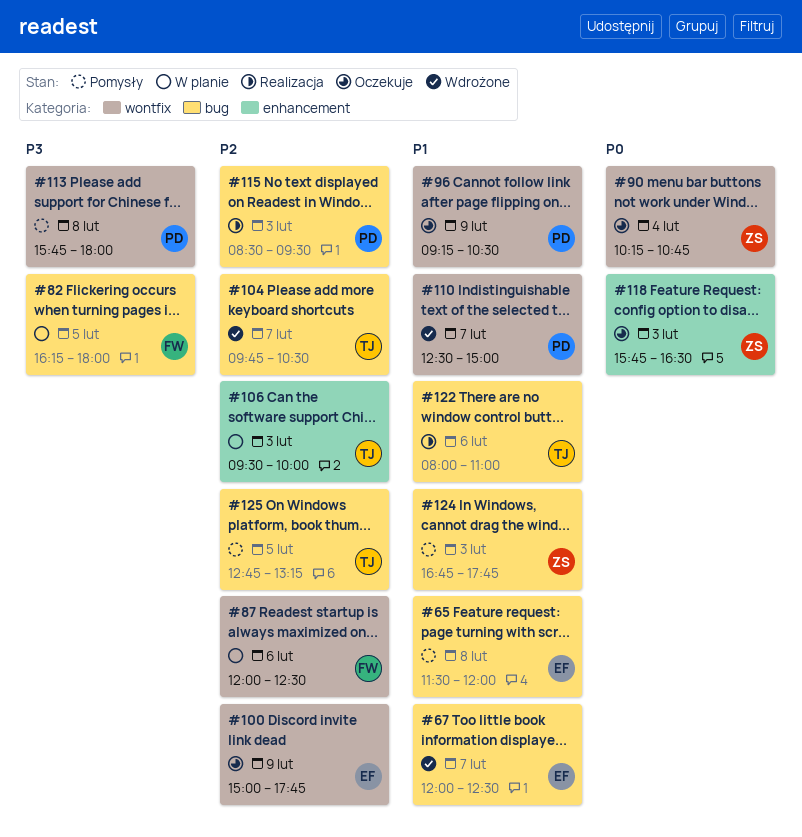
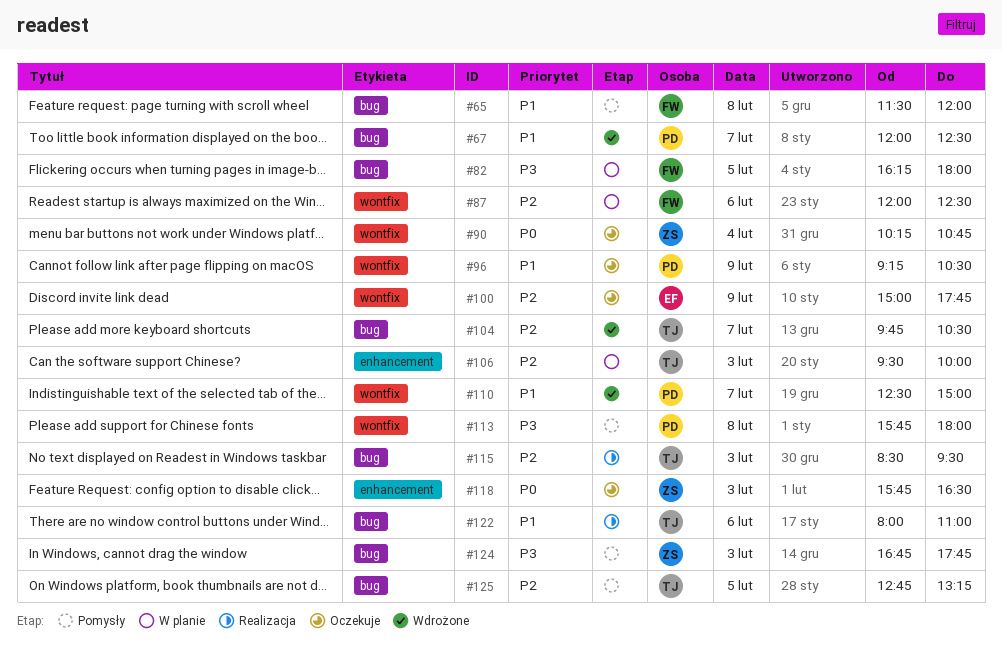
#65, owner: EF -> FW
#67, owner: EF -> PD
#115, owner: PD -> TJ
#124, priority: P1 -> P3

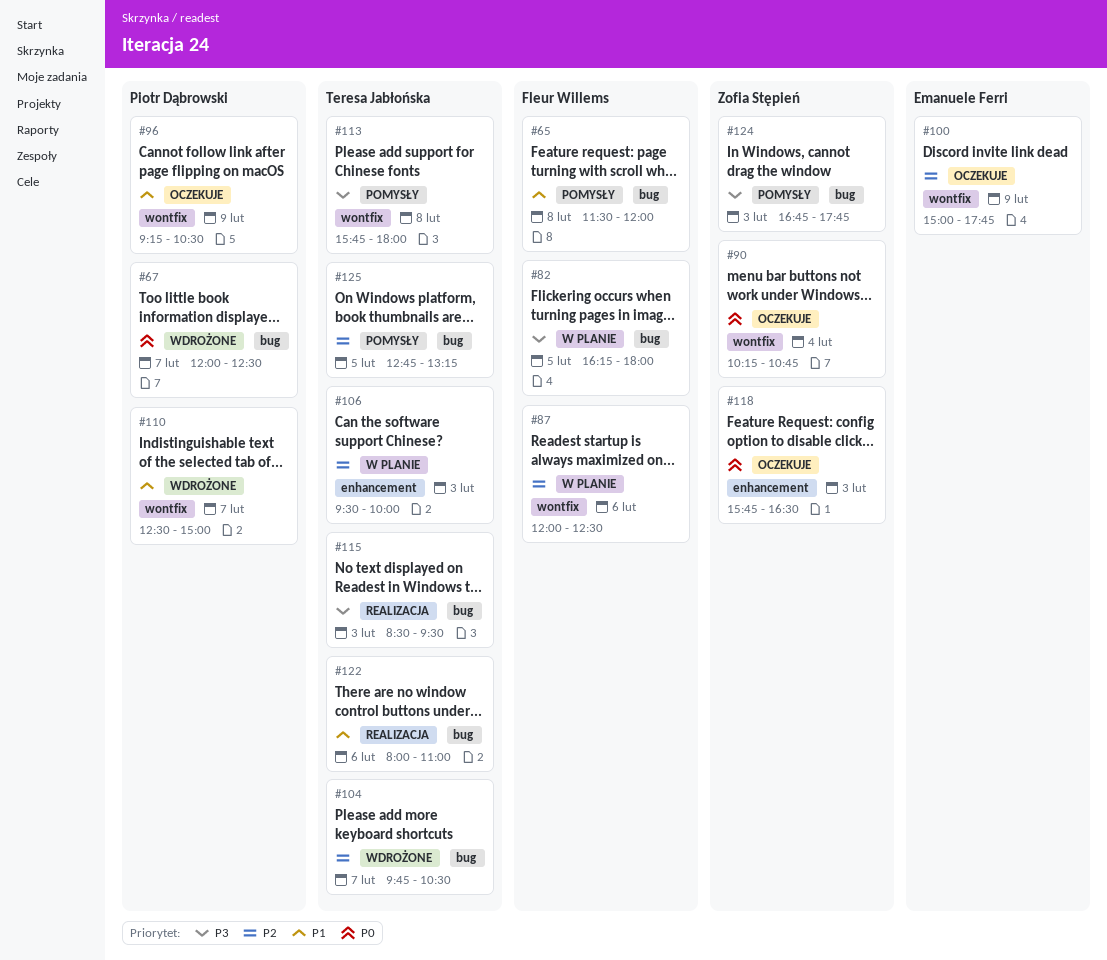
#67, priority: P1 -> P0
#113, owner: Piotr Dąbrowski -> Teresa Jabłońska
#115, priority: P2 -> P3

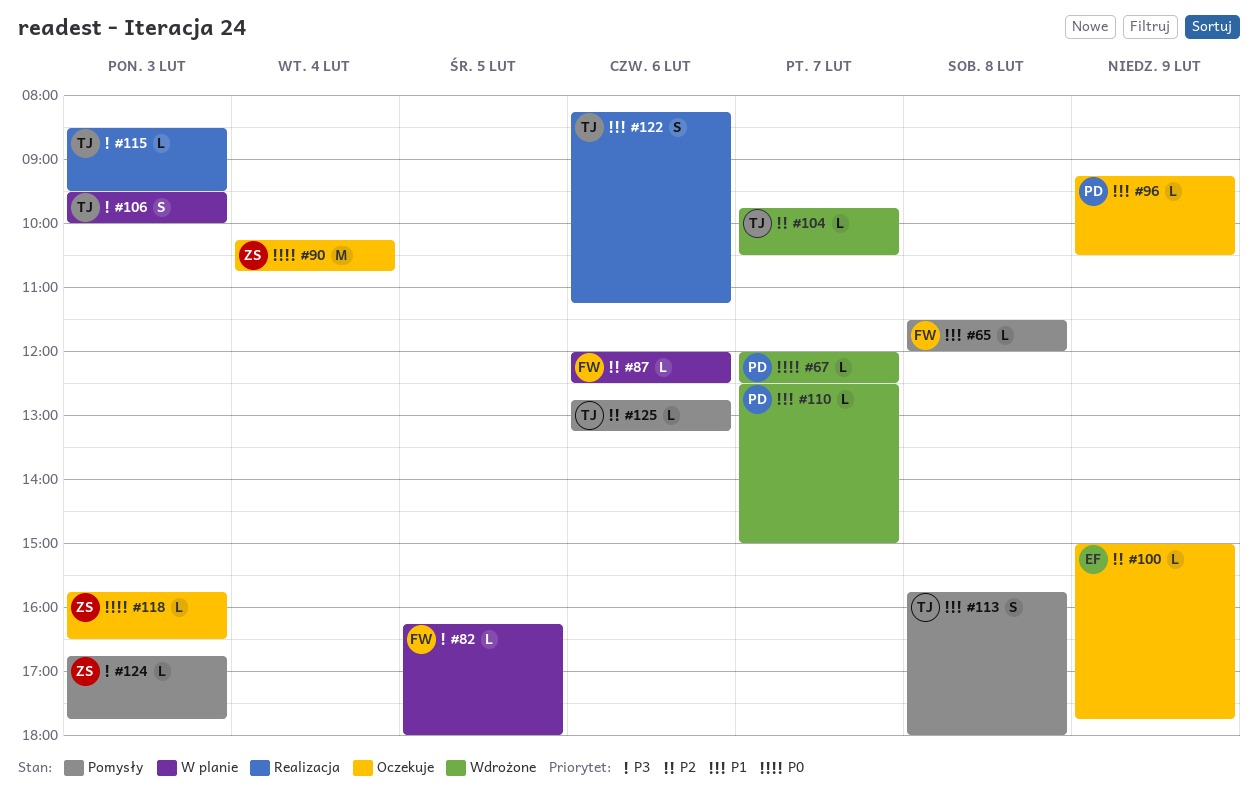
#106, priority: P2 -> P3
#113, priority: P3 -> P1
#122, begins: 08:00 -> 08:15
#122, ends: 11:00 -> 11:15
#125, day: Feb 5 -> Feb 6

